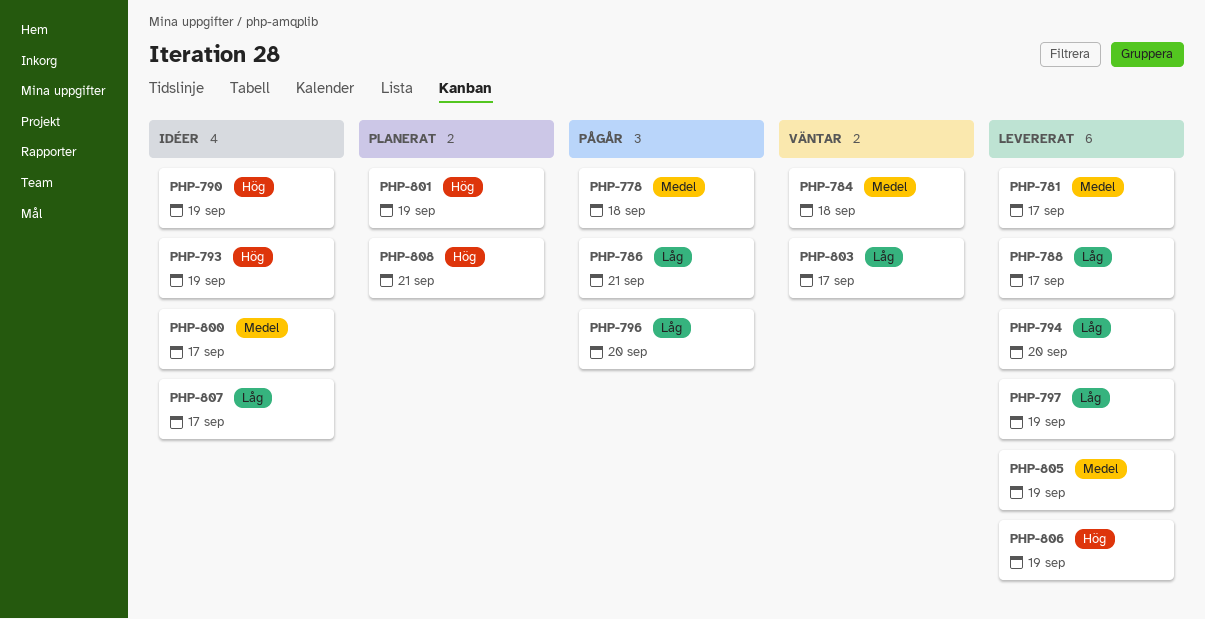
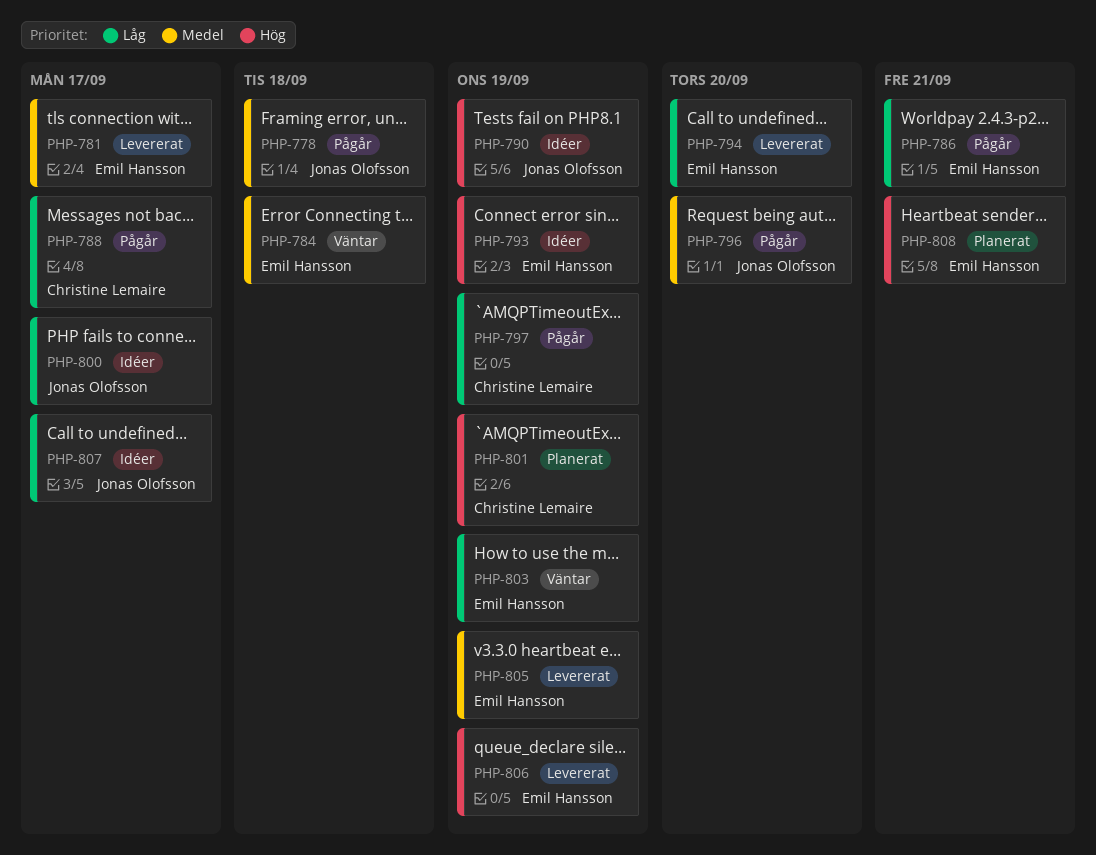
PHP-788, status: Levererat -> Pågår
PHP-796, priority: Låg -> Medel
PHP-797, status: Levererat -> Pågår
PHP-800, priority: Medel -> Låg
PHP-803, due: Sep 17 -> Sep 19

